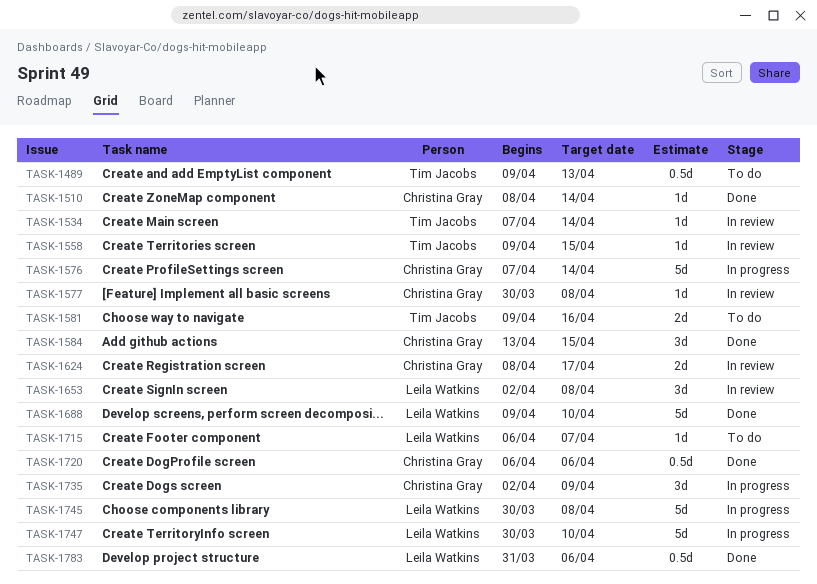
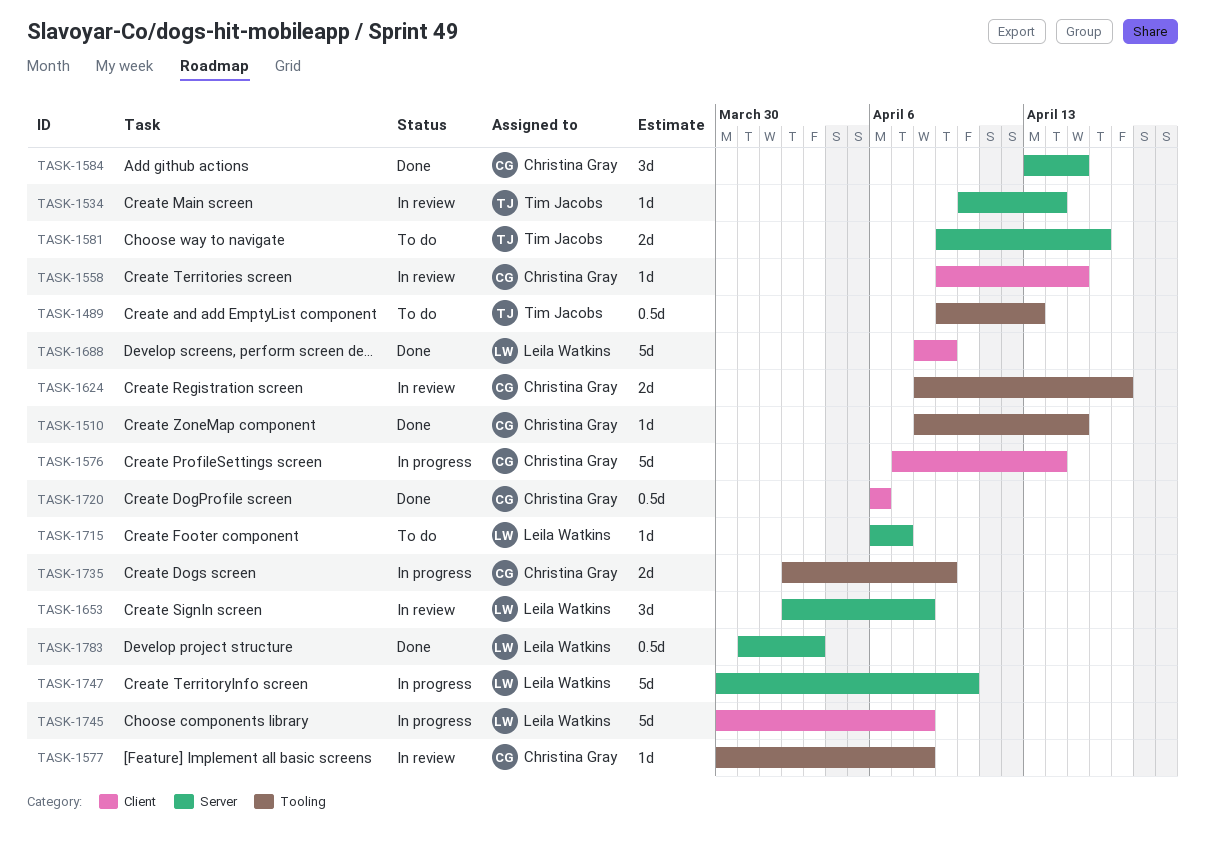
TASK-1510, due: Apr 14 -> Apr 15
TASK-1534, start: Apr 7 -> Apr 10
TASK-1558, owner: Tim Jacobs -> Christina Gray
TASK-1688, start: Apr 9 -> Apr 8
TASK-1688, due: Apr 10 -> Apr 9
TASK-1735, estimate: 3d -> 2d
TASK-1783, due: Apr 6 -> Apr 3

